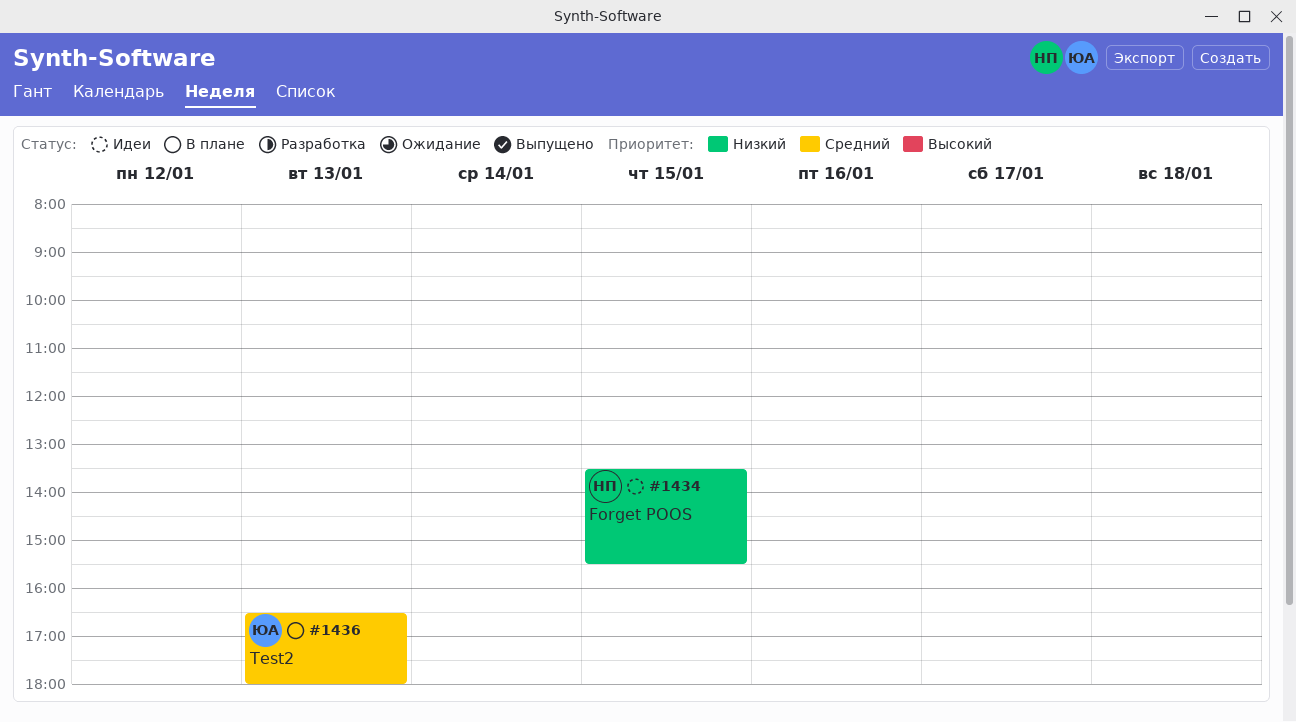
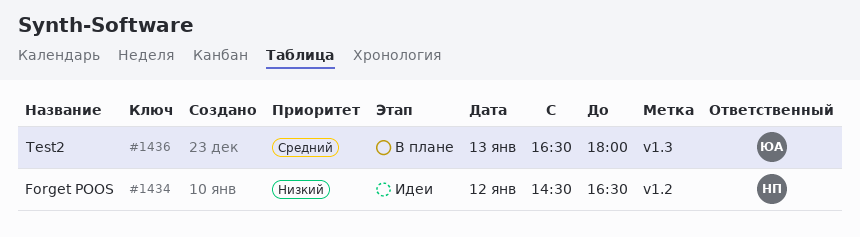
#1434, day: Jan 15 -> Jan 12
#1434, begins: 13:30 -> 14:30
#1434, ends: 15:30 -> 16:30

